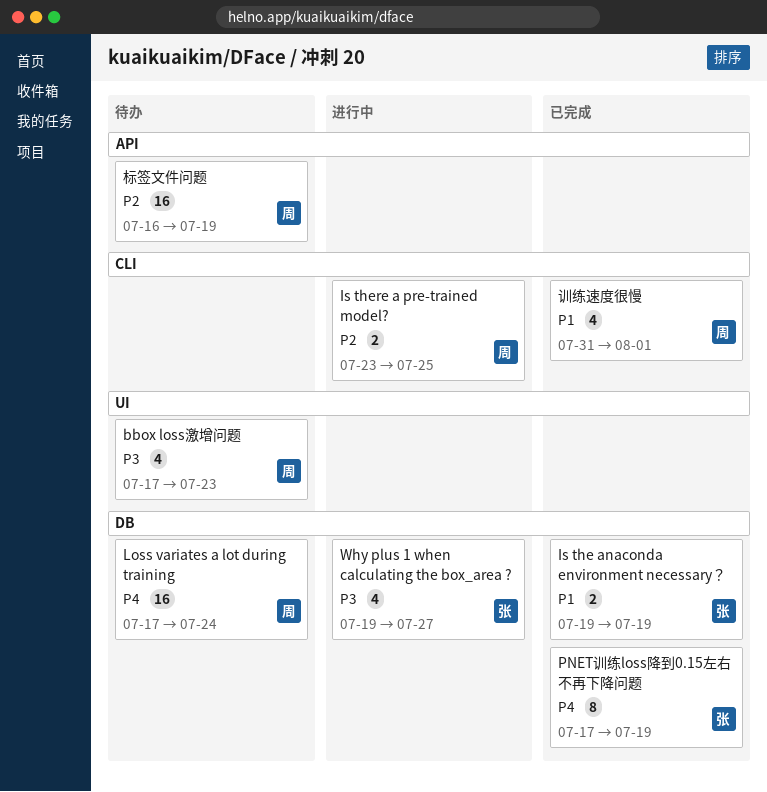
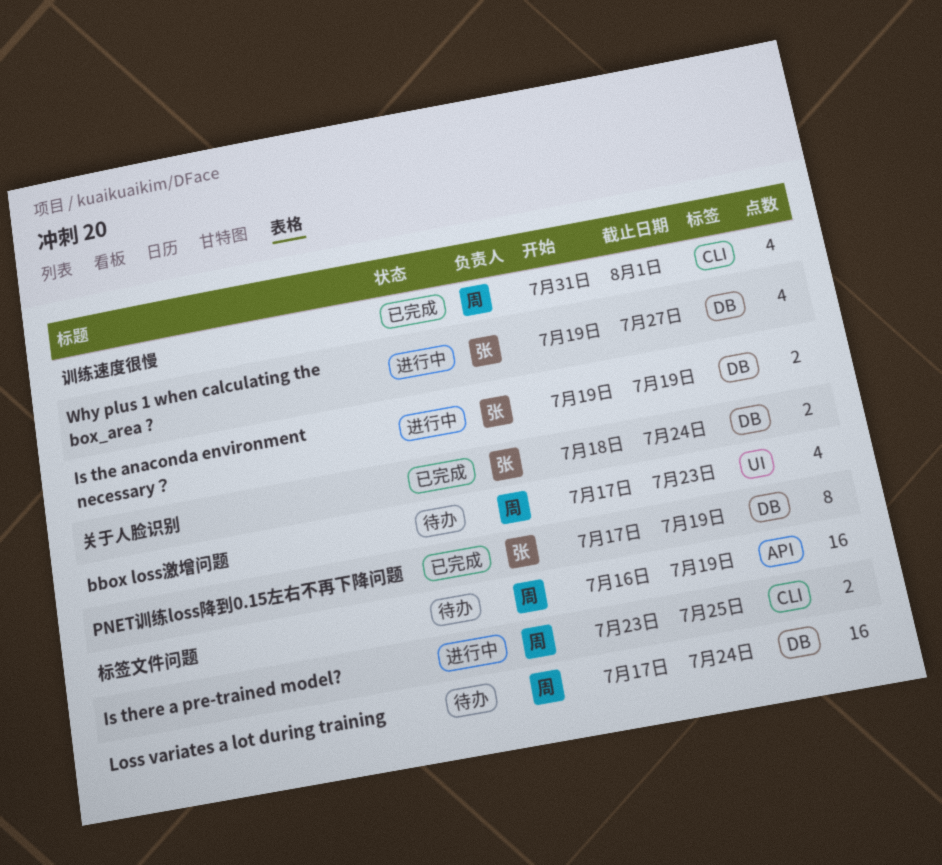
Is the anaconda environment necessary？, status: 已完成 -> 进行中
关于人脸识别: none -> present

